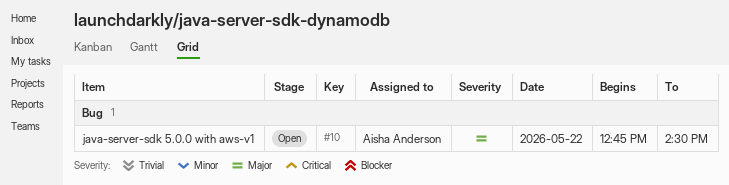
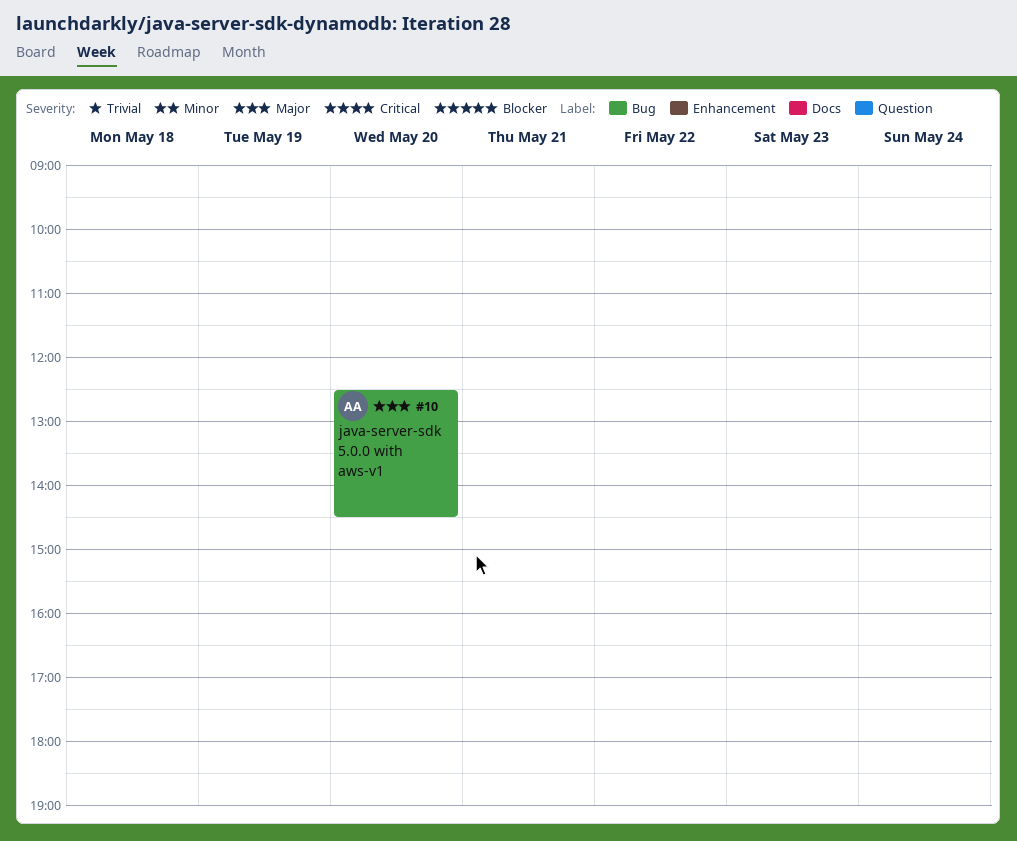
#10, day: May 22 -> May 20
#10, begins: 12:45 -> 12:30

